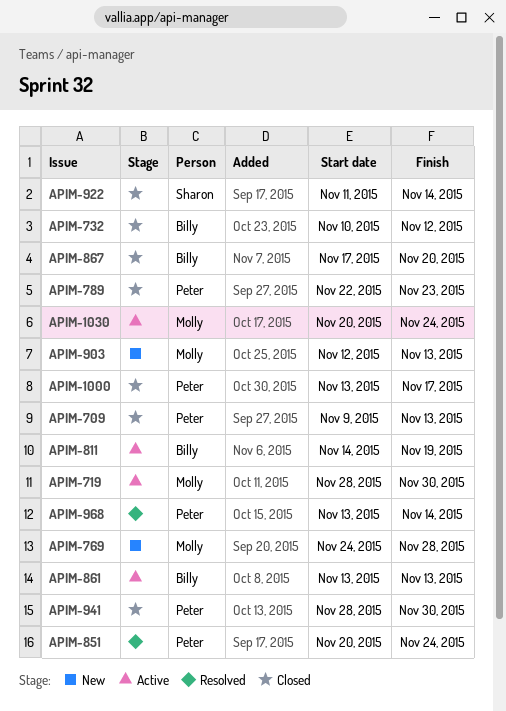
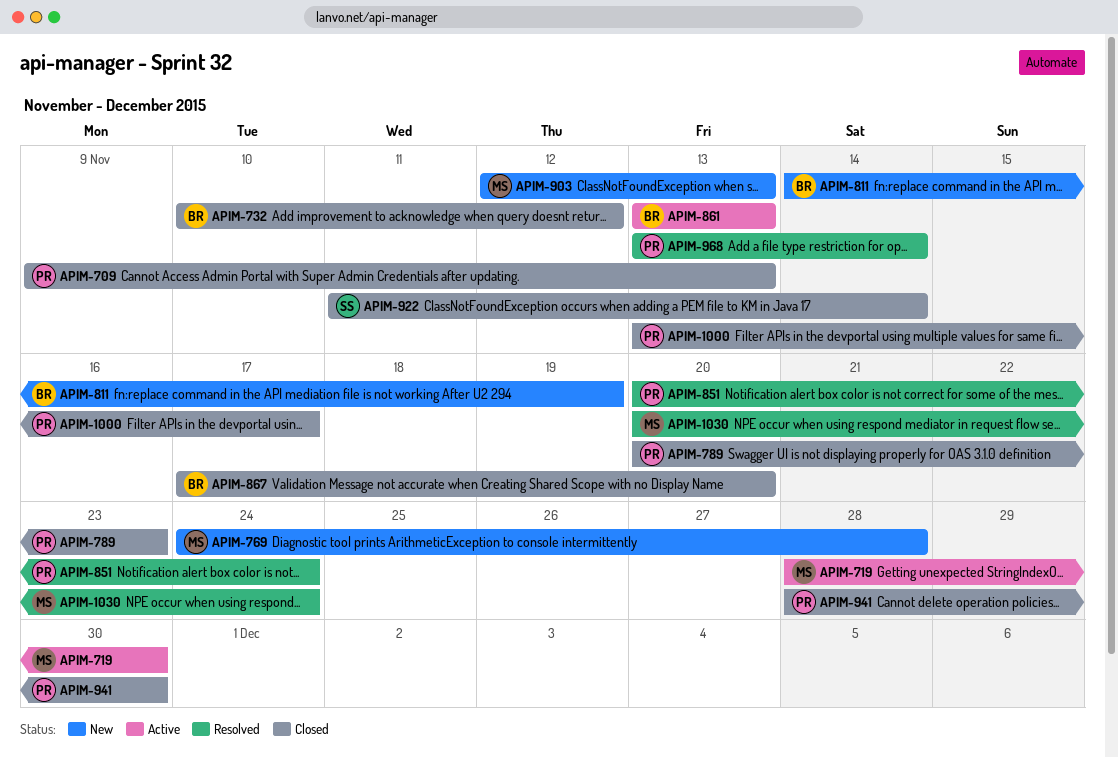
APIM-789, start: Nov 22 -> Nov 20
APIM-811, status: Active -> New
APIM-1030, status: Active -> Resolved

